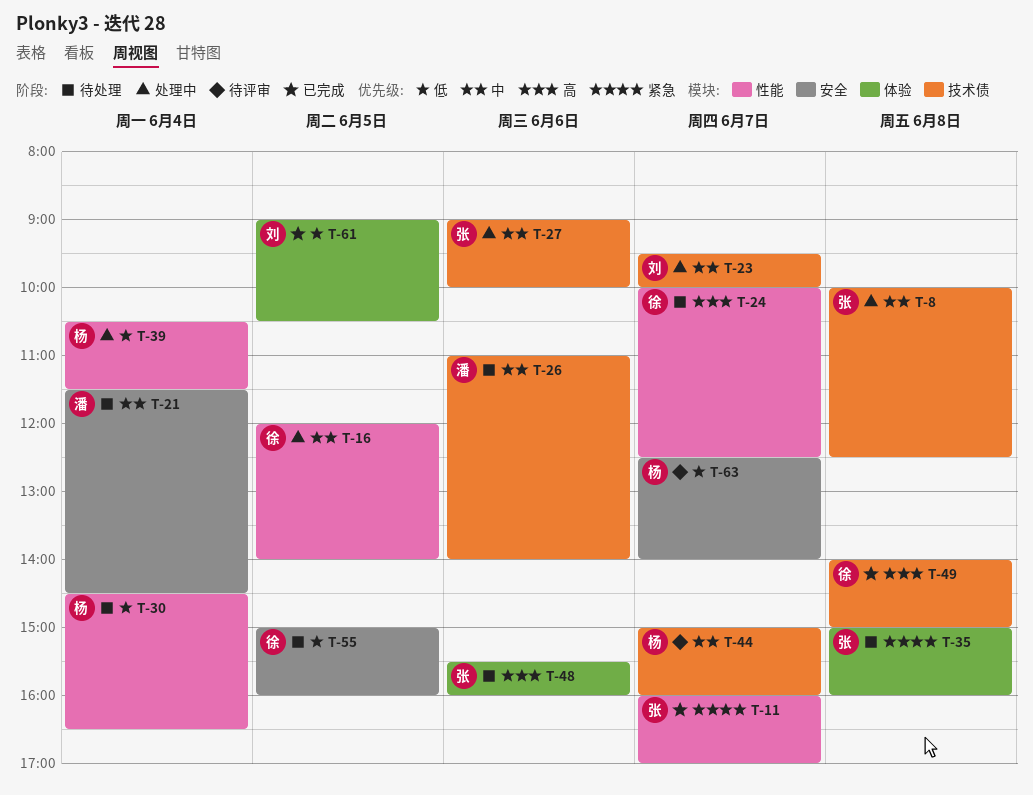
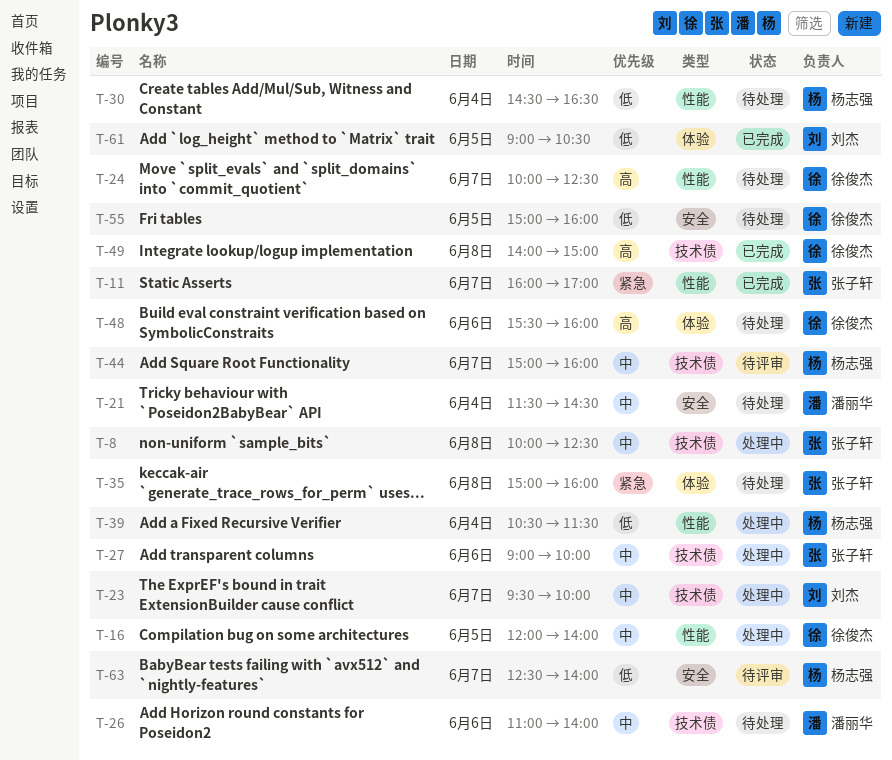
T-48, owner: 张子轩 -> 徐俊杰

